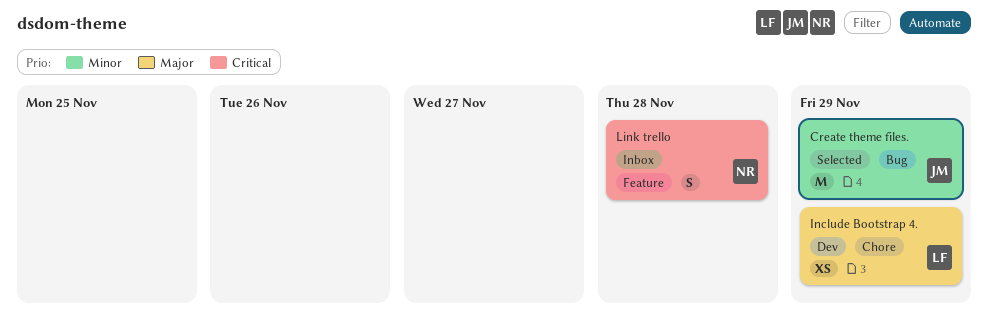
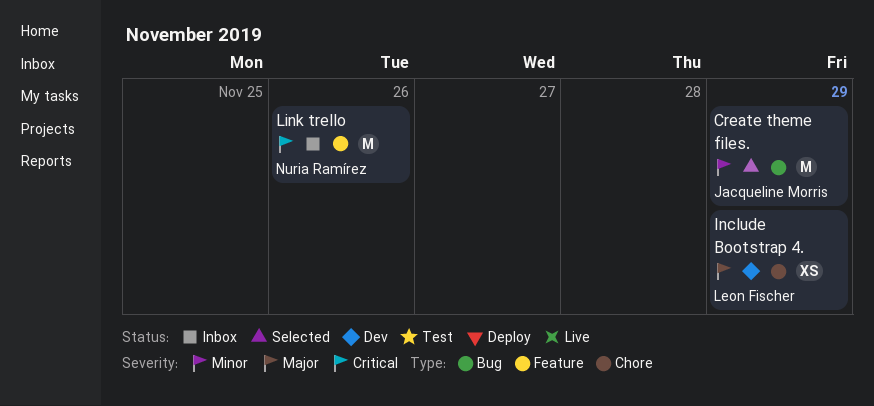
Link trello, estimate: S -> M
Link trello, due: Nov 28 -> Nov 26

